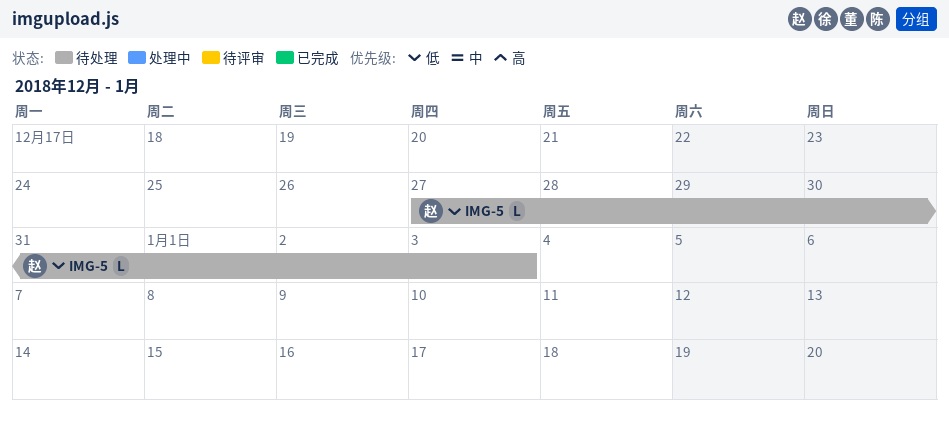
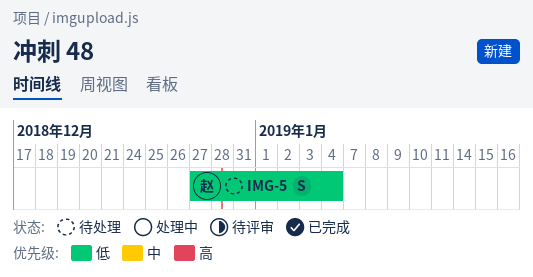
IMG-5, estimate: L -> S
IMG-5, due: Jan 3 -> Jan 4

